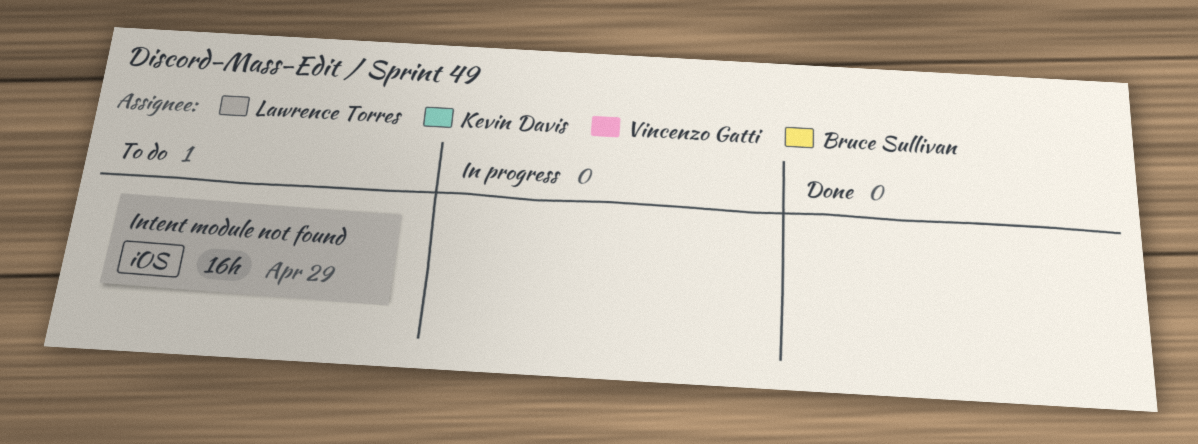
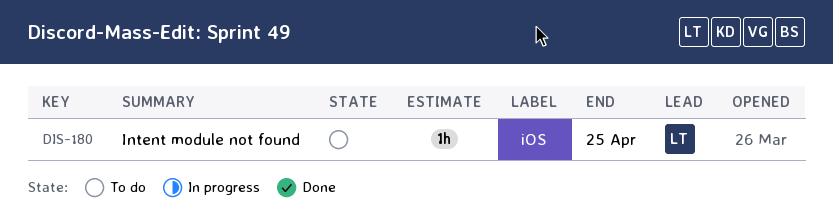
Intent module not found, estimate: 16h -> 1h
Intent module not found, due: Apr 29 -> Apr 25

